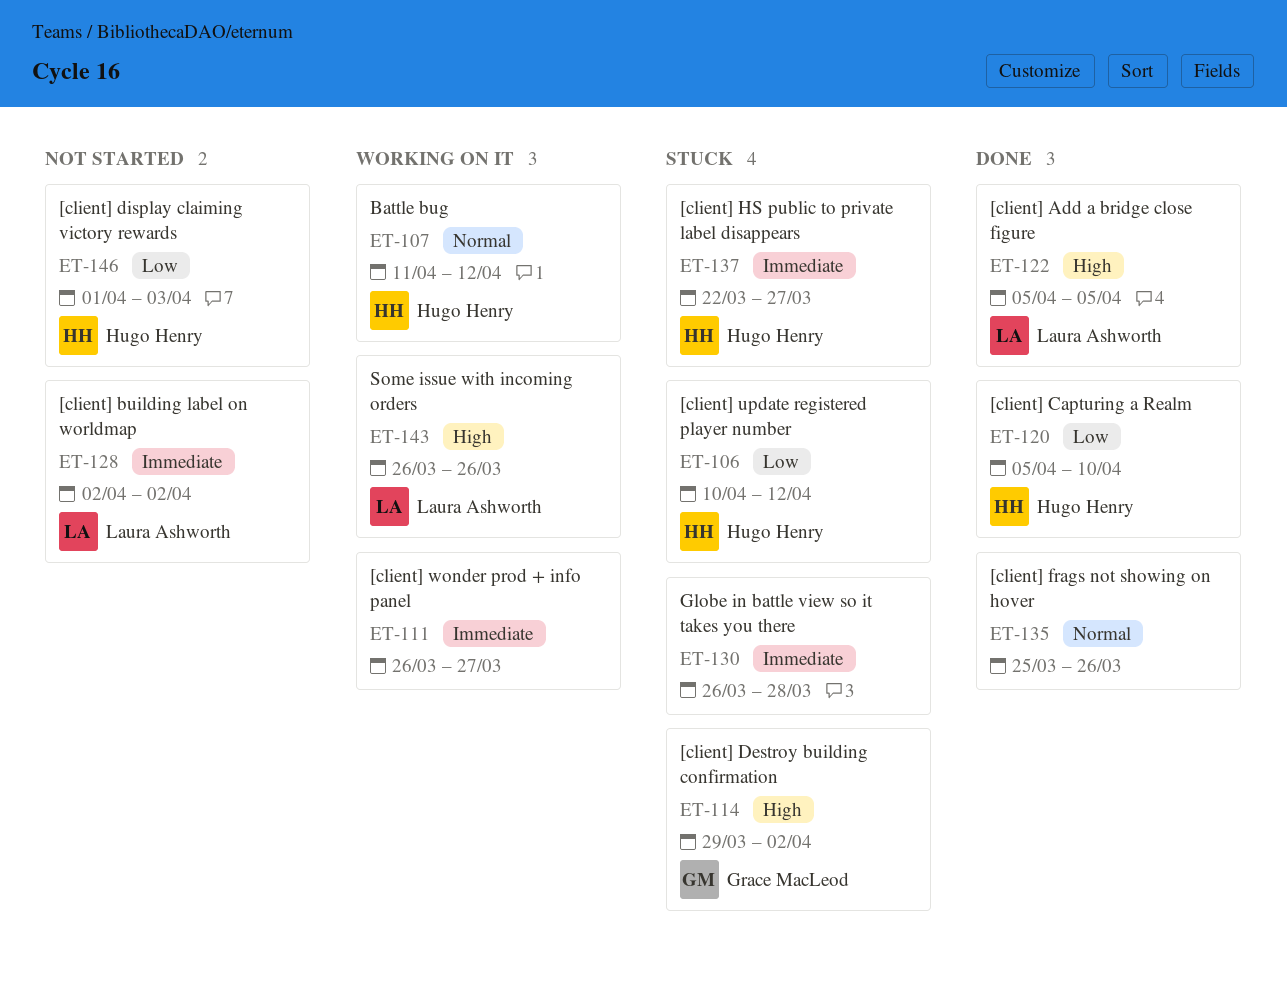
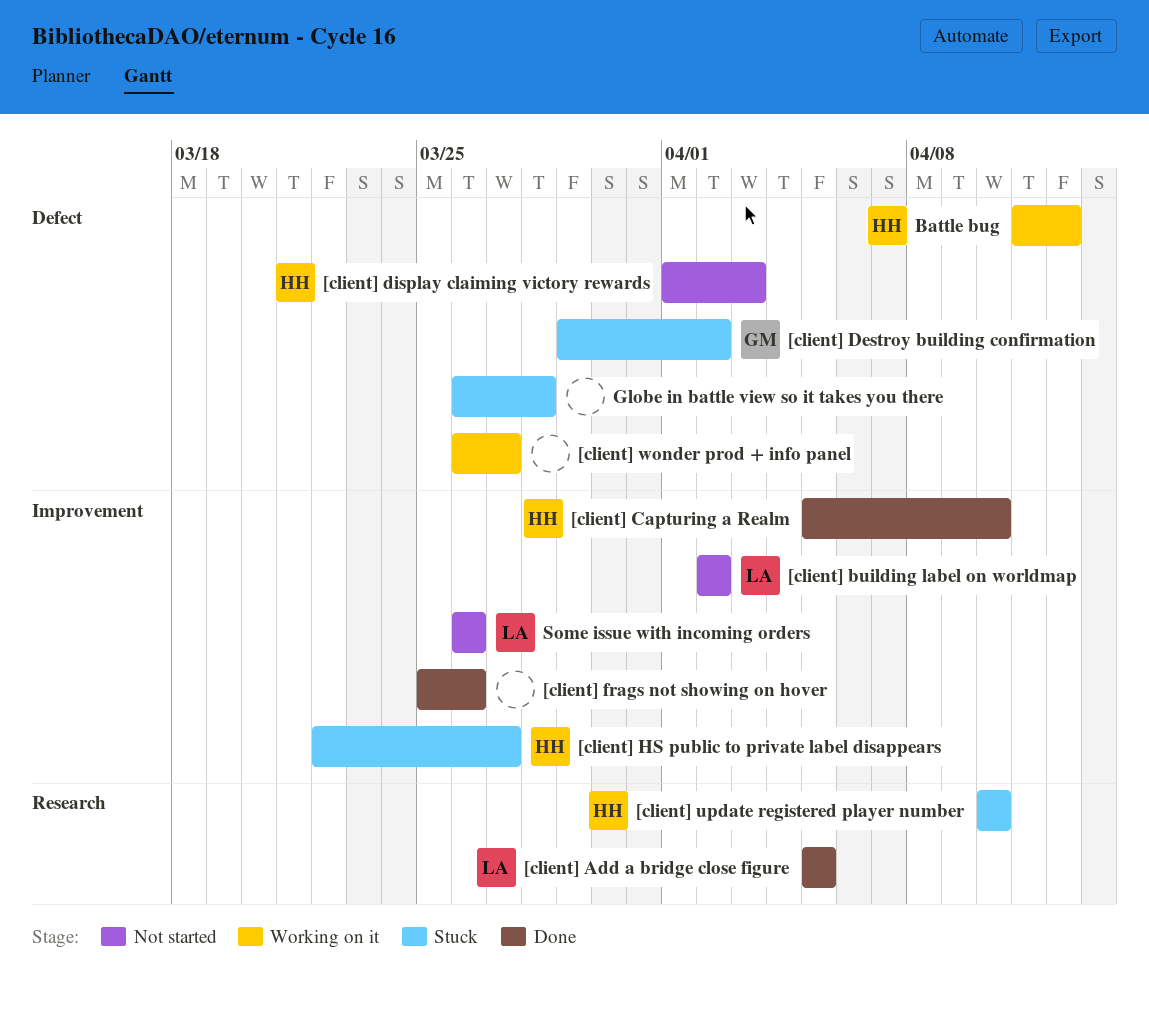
[client] update registered player number, due: Apr 12 -> Apr 10
Some issue with incoming orders, status: Working on it -> Not started

